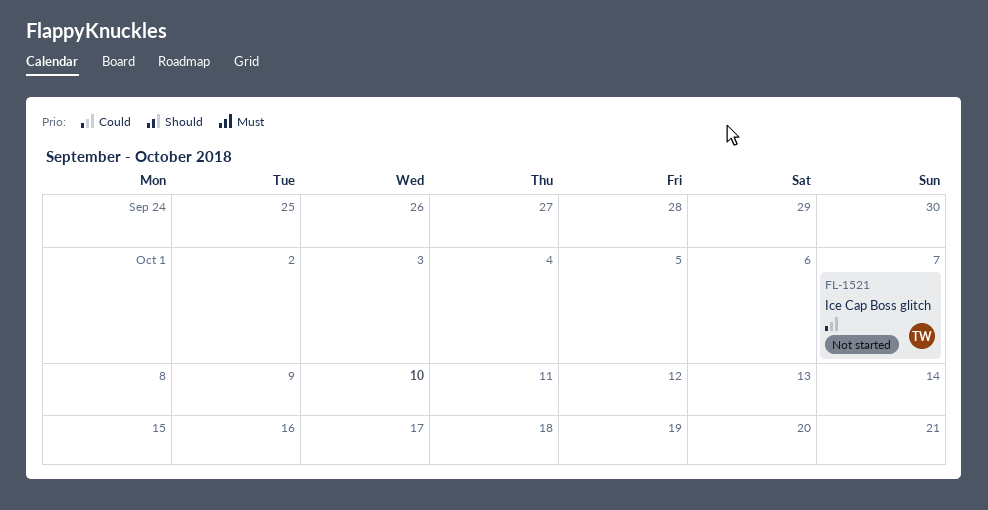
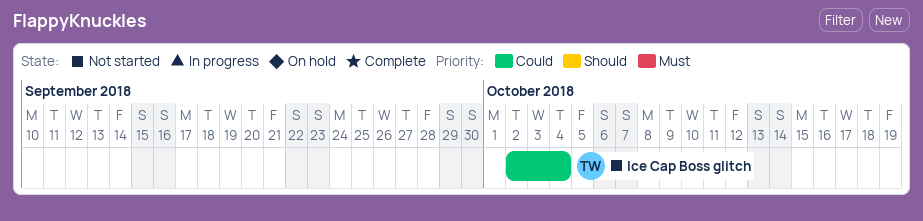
Ice Cap Boss glitch, due: Oct 7 -> Oct 4

